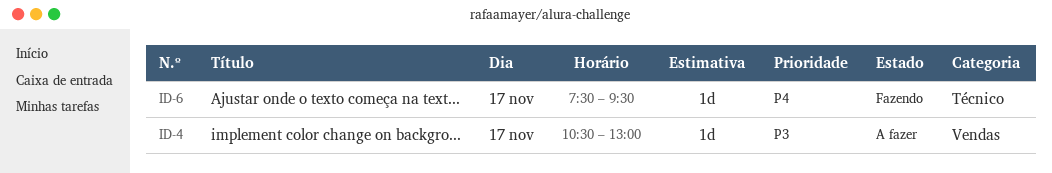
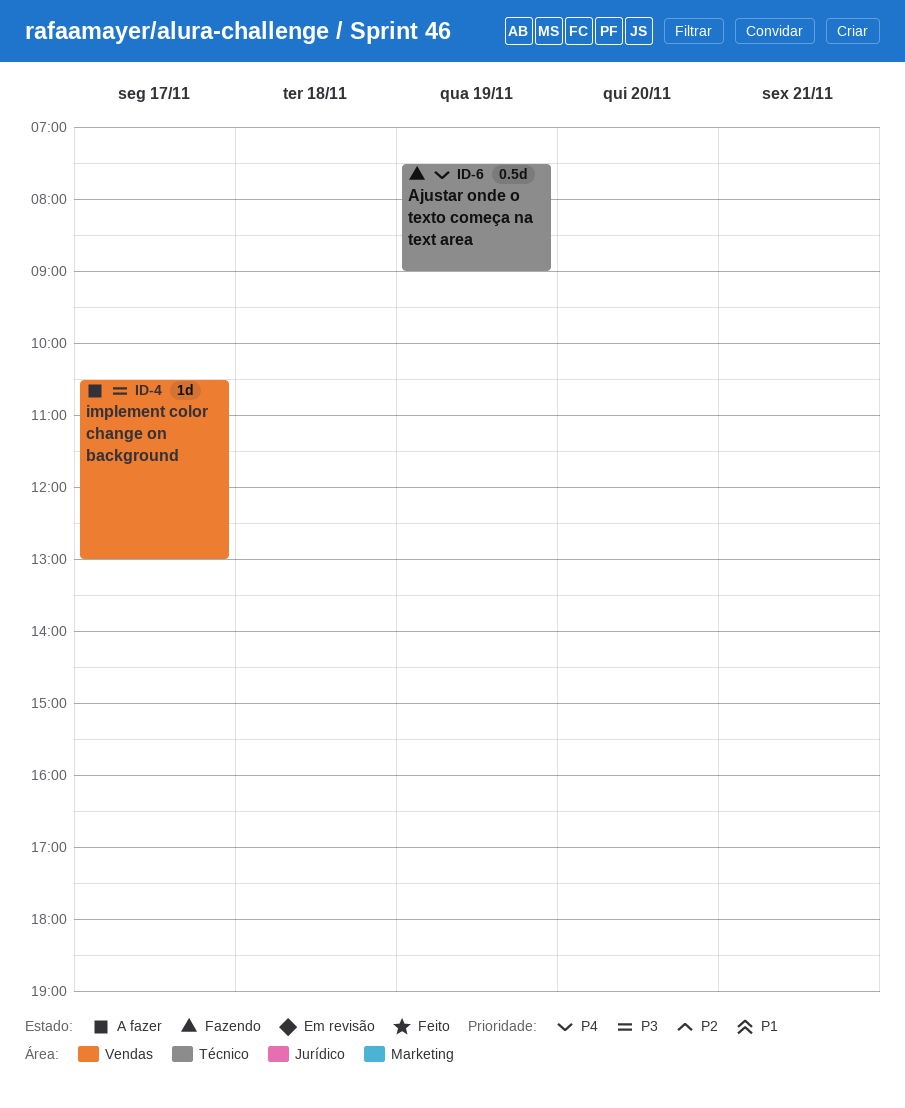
ID-6, estimate: 1d -> 0.5d
ID-6, day: Nov 17 -> Nov 19
ID-6, ends: 09:30 -> 09:00

